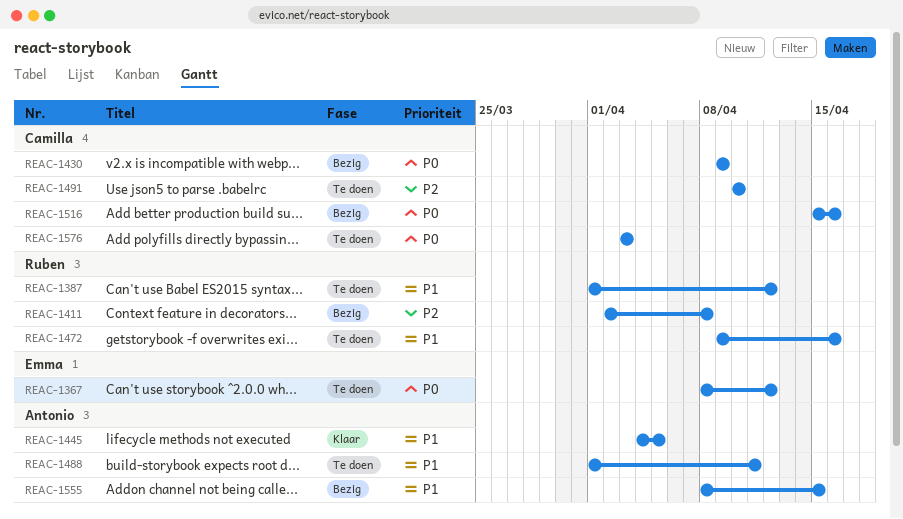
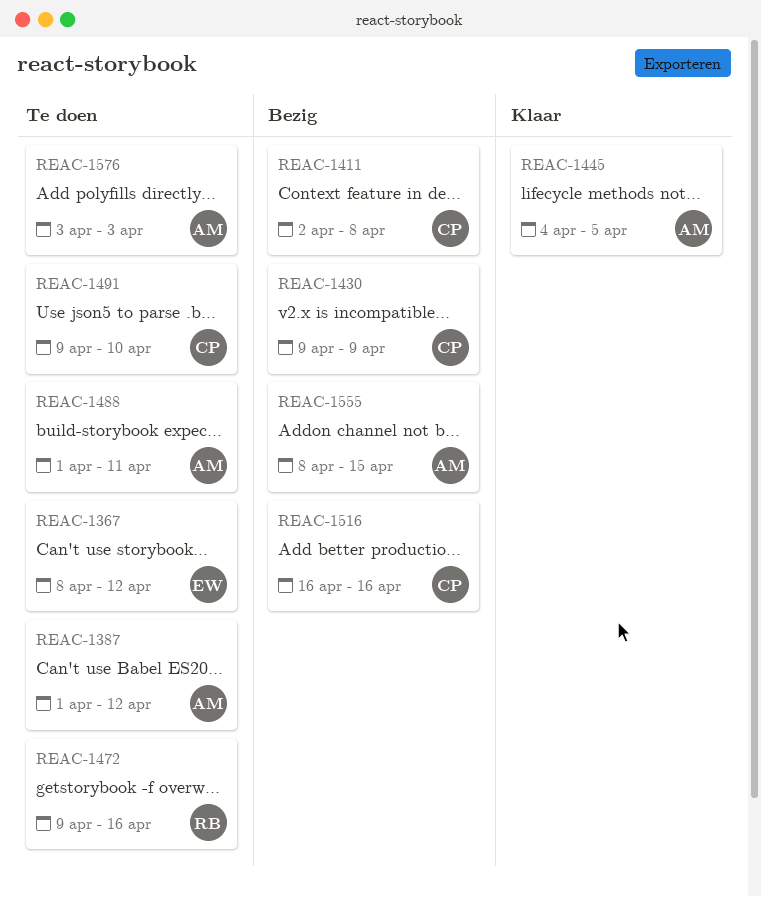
REAC-1387, owner: Ruben -> Antonio
REAC-1411, owner: Ruben -> Camilla
REAC-1491, start: Apr 10 -> Apr 9
REAC-1516, start: Apr 15 -> Apr 16
REAC-1576, owner: Camilla -> Antonio

